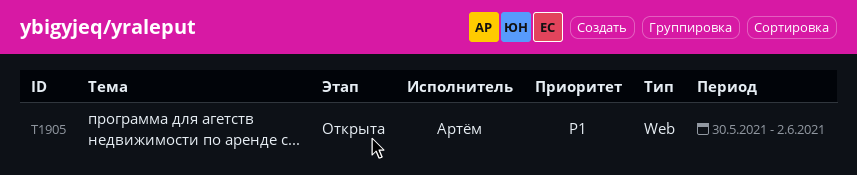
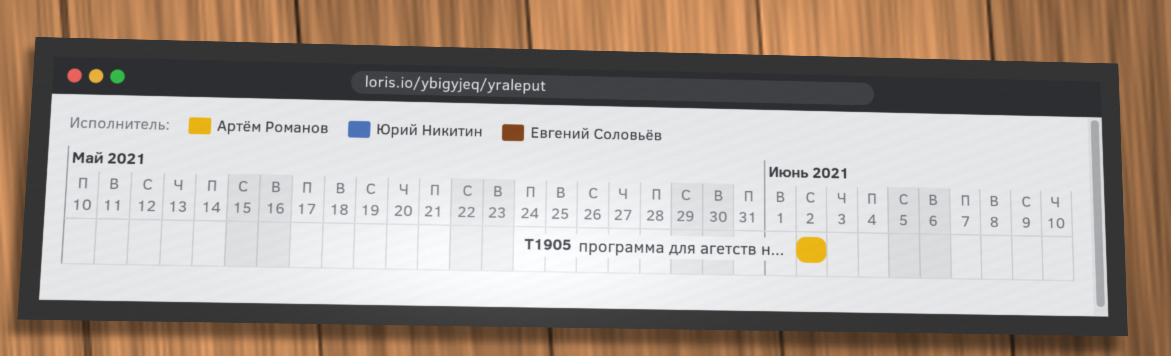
T1905, start: May 30 -> Jun 2

